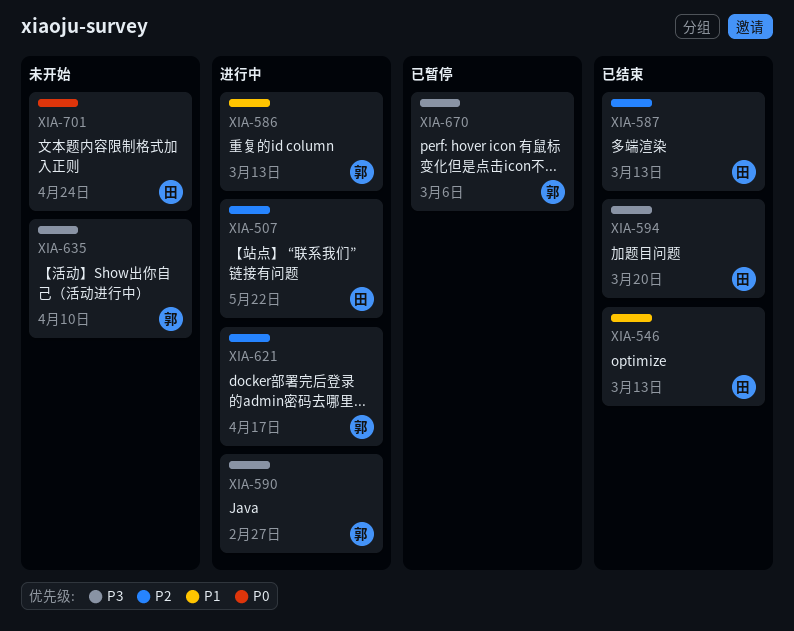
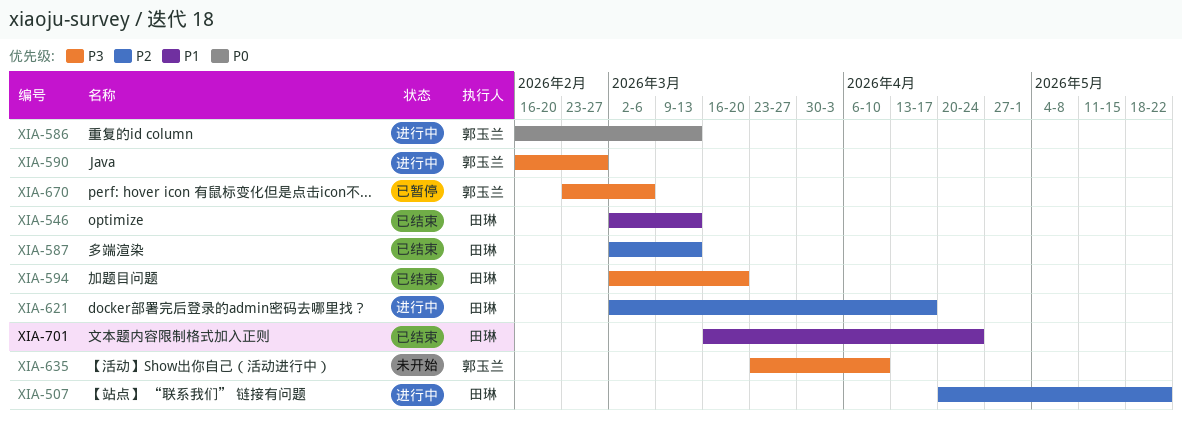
XIA-586, priority: P1 -> P0
XIA-621, owner: 郭玉兰 -> 田琳
XIA-701, status: 未开始 -> 已结束
XIA-701, priority: P0 -> P1

